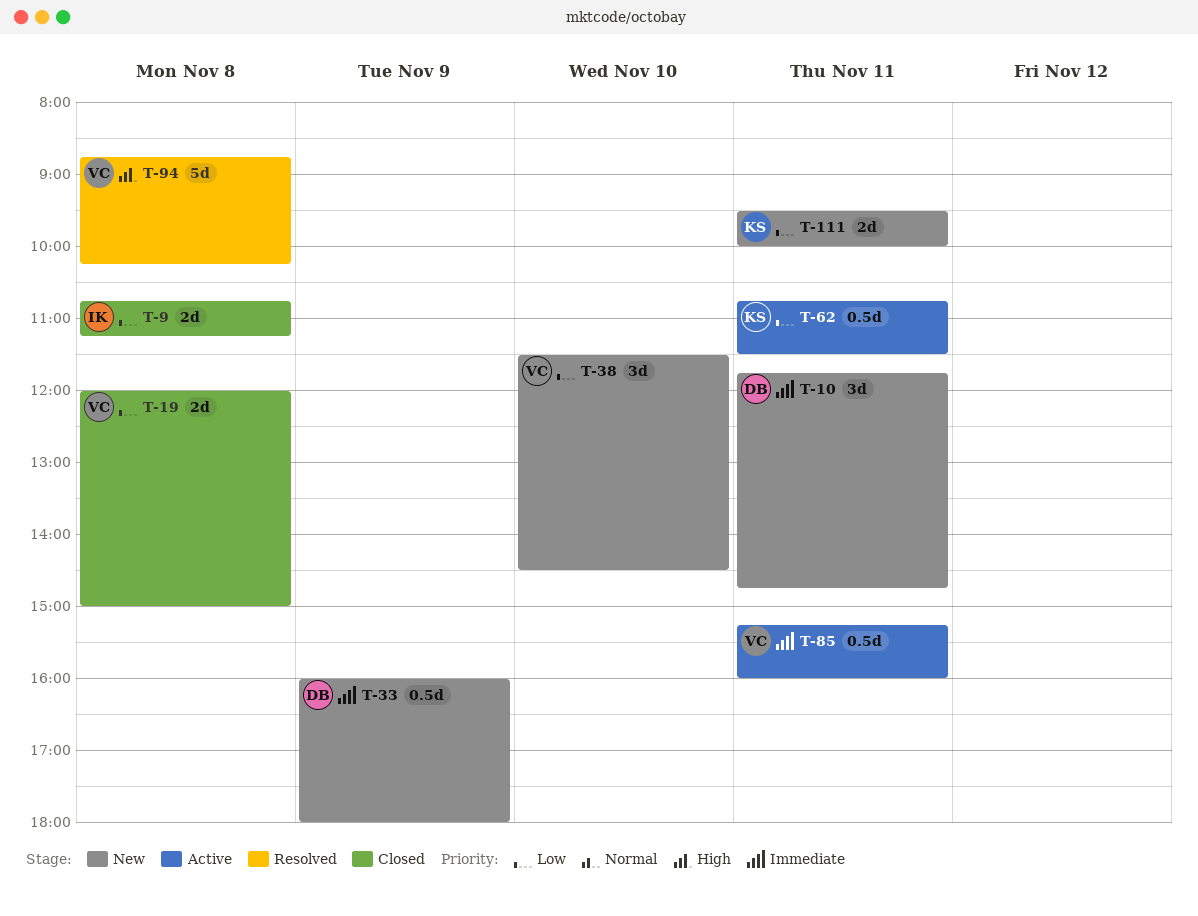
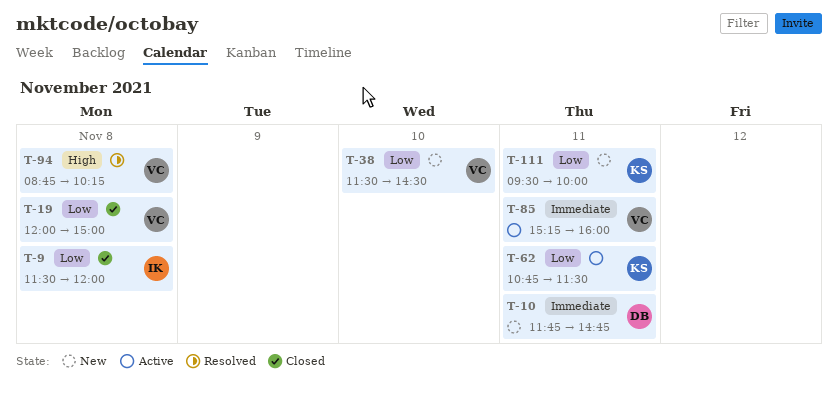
T-9, begins: 10:45 -> 11:30
T-9, ends: 11:15 -> 12:00
T-33: present -> none

